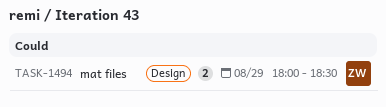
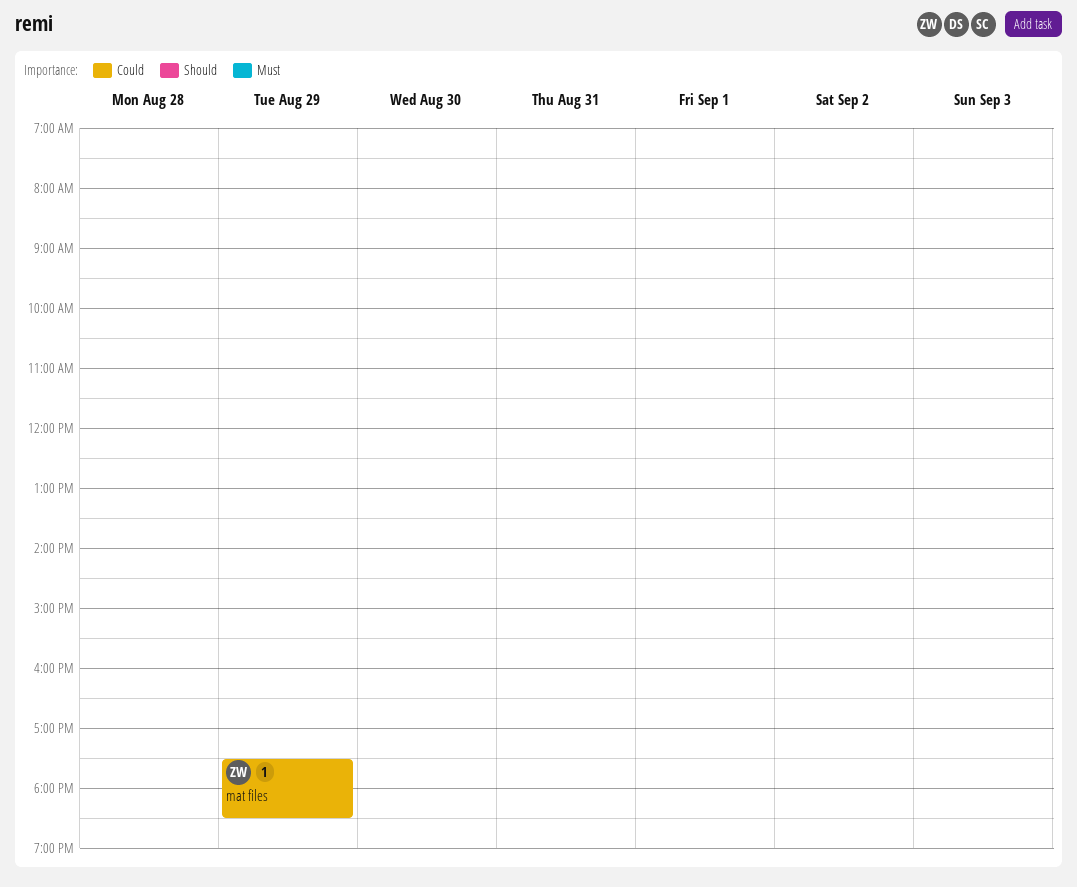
mat files, estimate: 2 -> 1
mat files, begins: 18:00 -> 17:30

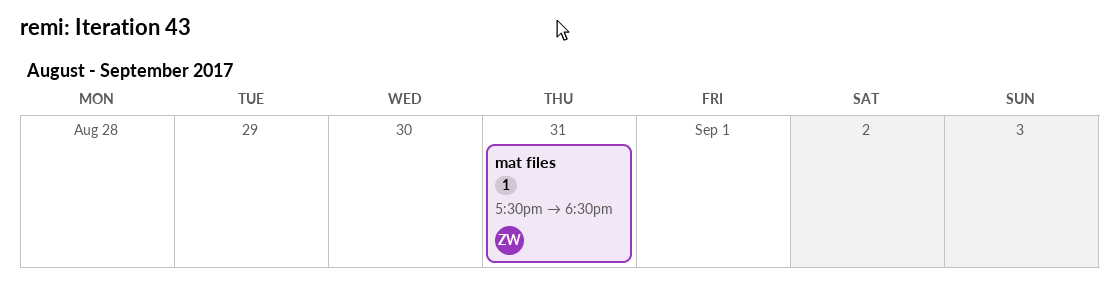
mat files, day: Aug 29 -> Aug 31

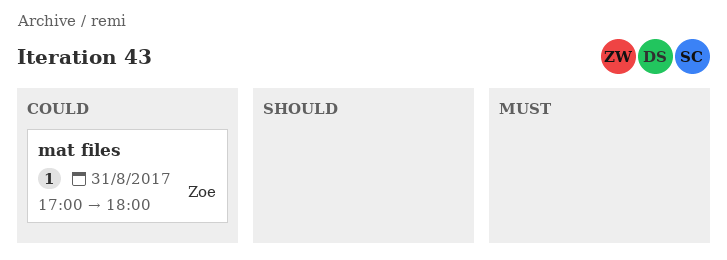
mat files, begins: 17:30 -> 17:00
mat files, ends: 18:30 -> 18:00

